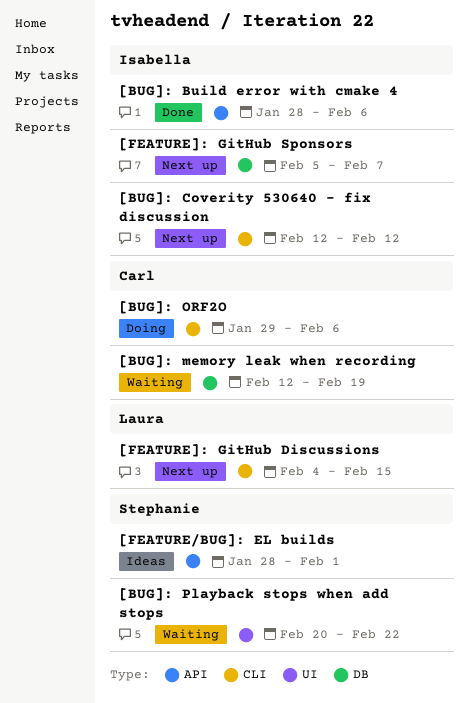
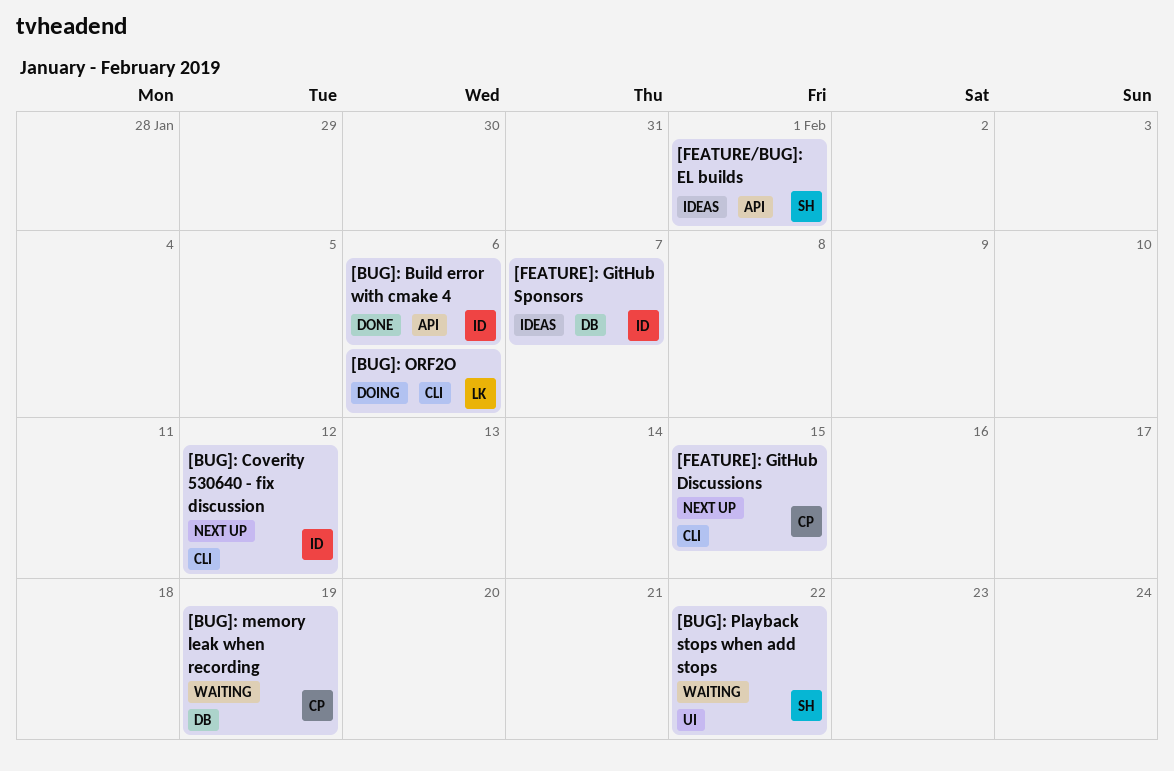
[BUG]: ORF2O, owner: Carl -> Laura
[FEATURE]: GitHub Discussions, owner: Laura -> Carl
[FEATURE]: GitHub Sponsors, status: Next up -> Ideas

